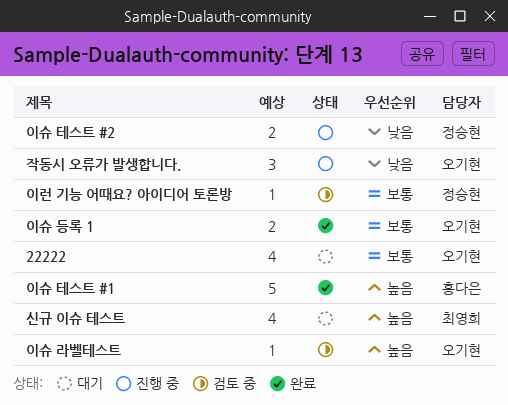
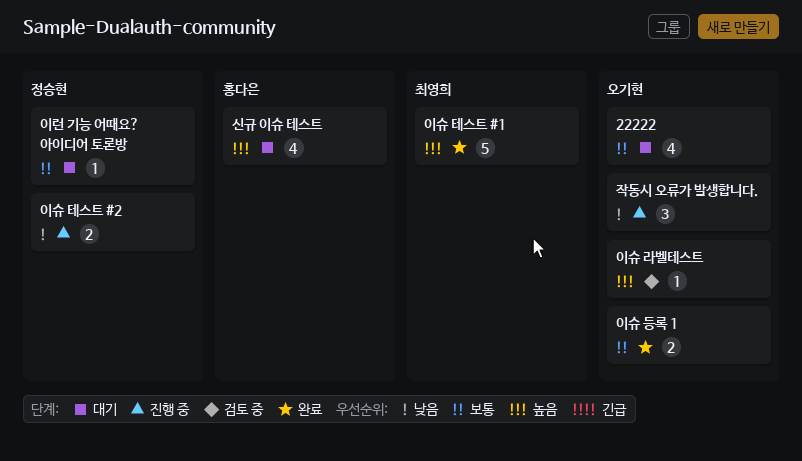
신규 이슈 테스트, owner: 최영희 -> 홍다은
이런 기능 어때요? 아이디어 토론방, status: 검토 중 -> 대기
이슈 테스트 #1, owner: 홍다은 -> 최영희

